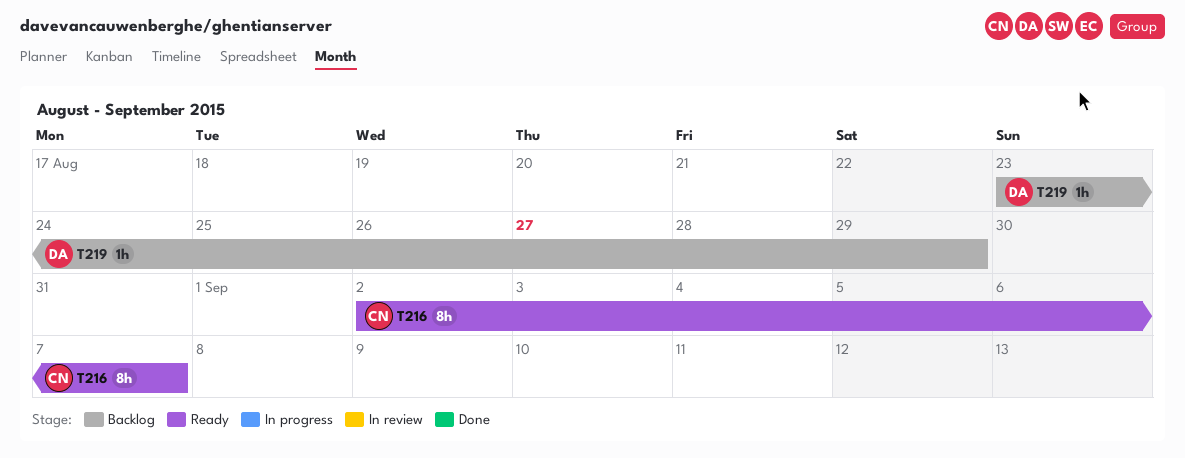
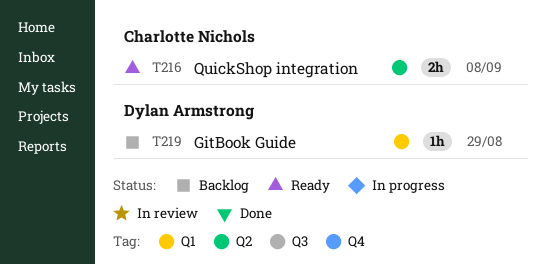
T216, estimate: 8h -> 2h
T216, due: Sep 7 -> Sep 8

